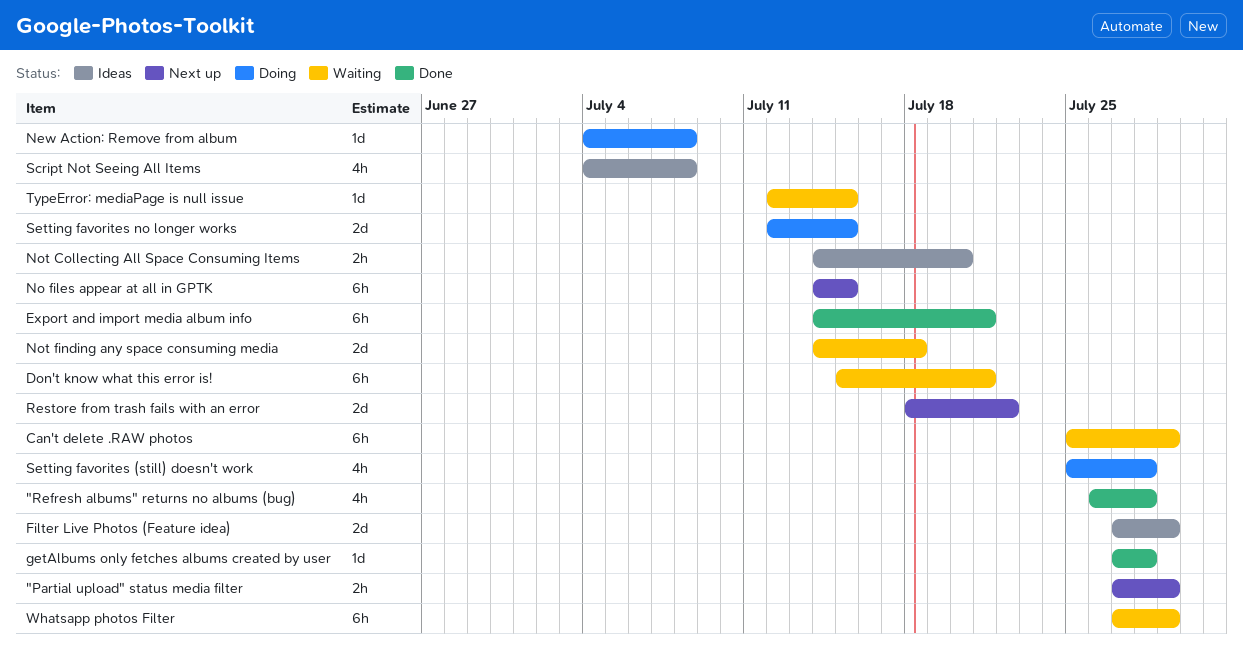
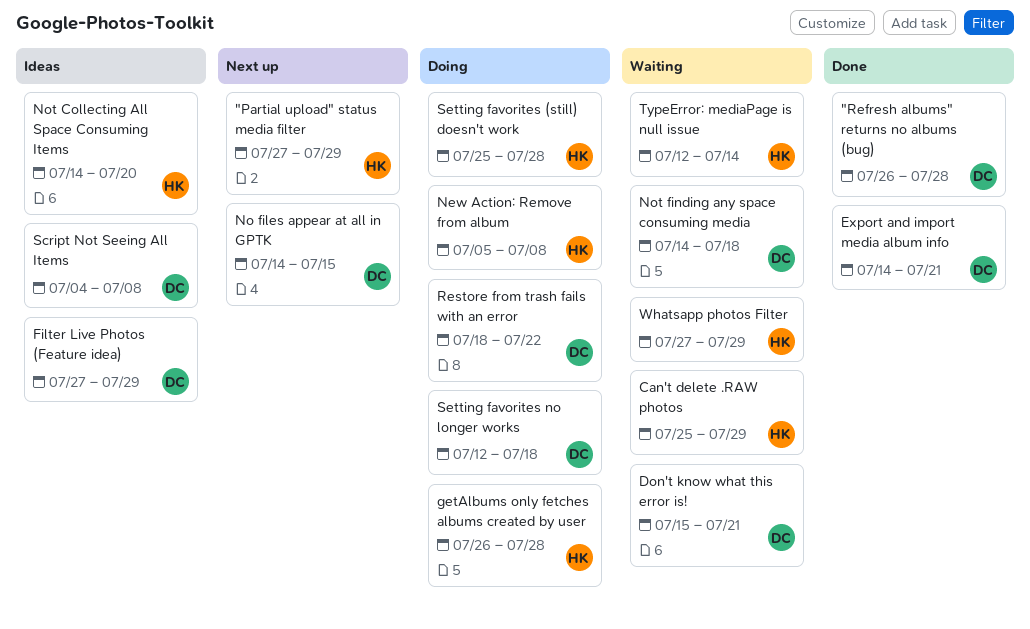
getAlbums only fetches albums created by user, status: Done -> Doing
getAlbums only fetches albums created by user, start: Jul 27 -> Jul 26
New Action: Remove from album, start: Jul 4 -> Jul 5
Restore from trash fails with an error, status: Next up -> Doing
Setting favorites no longer works, due: Jul 15 -> Jul 18
TypeError: mediaPage is null issue, due: Jul 15 -> Jul 14

